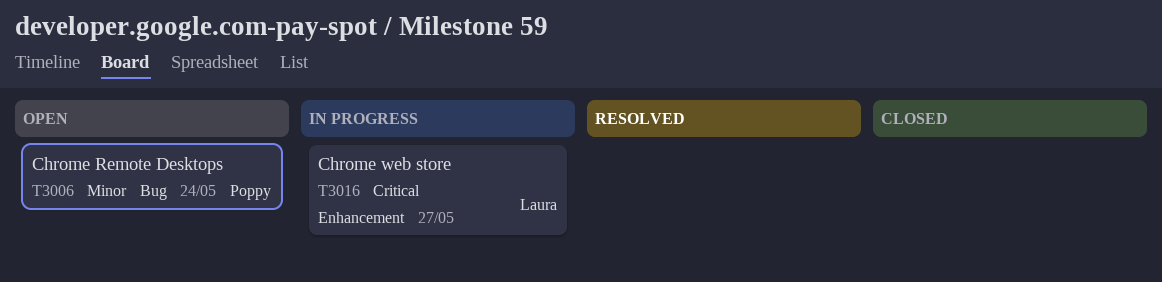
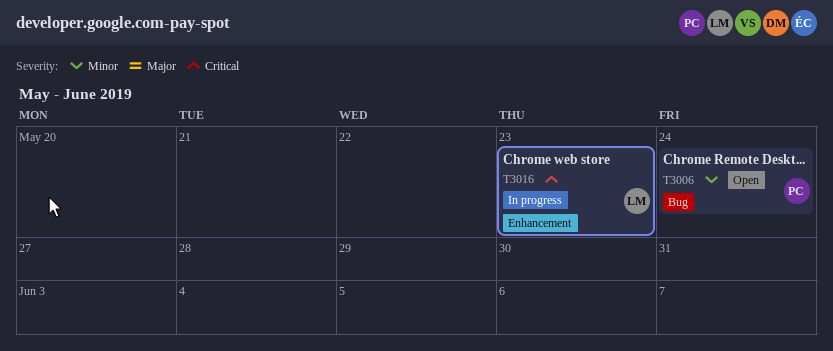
T3016, due: May 27 -> May 23

